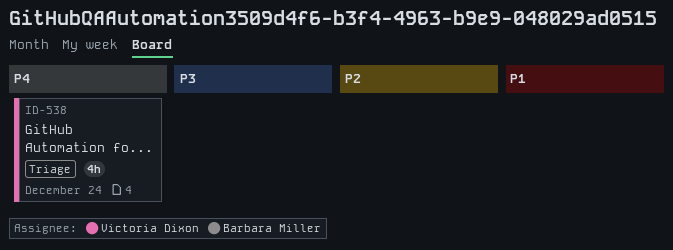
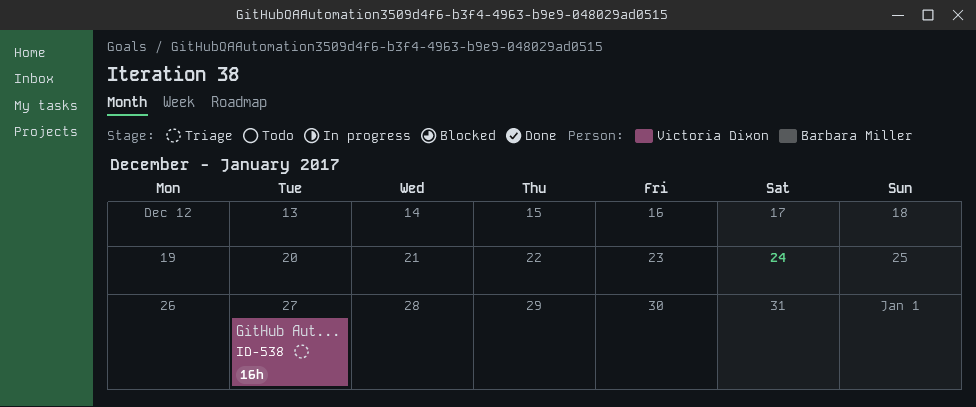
ID-538, estimate: 4h -> 16h
ID-538, due: Dec 24 -> Dec 27

